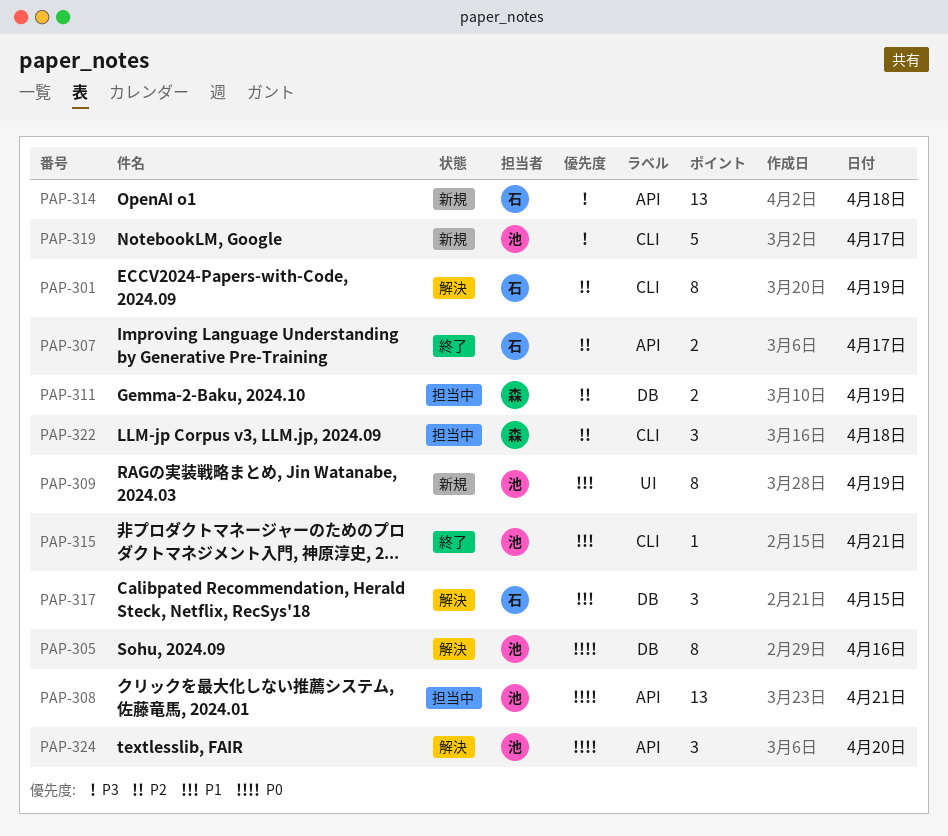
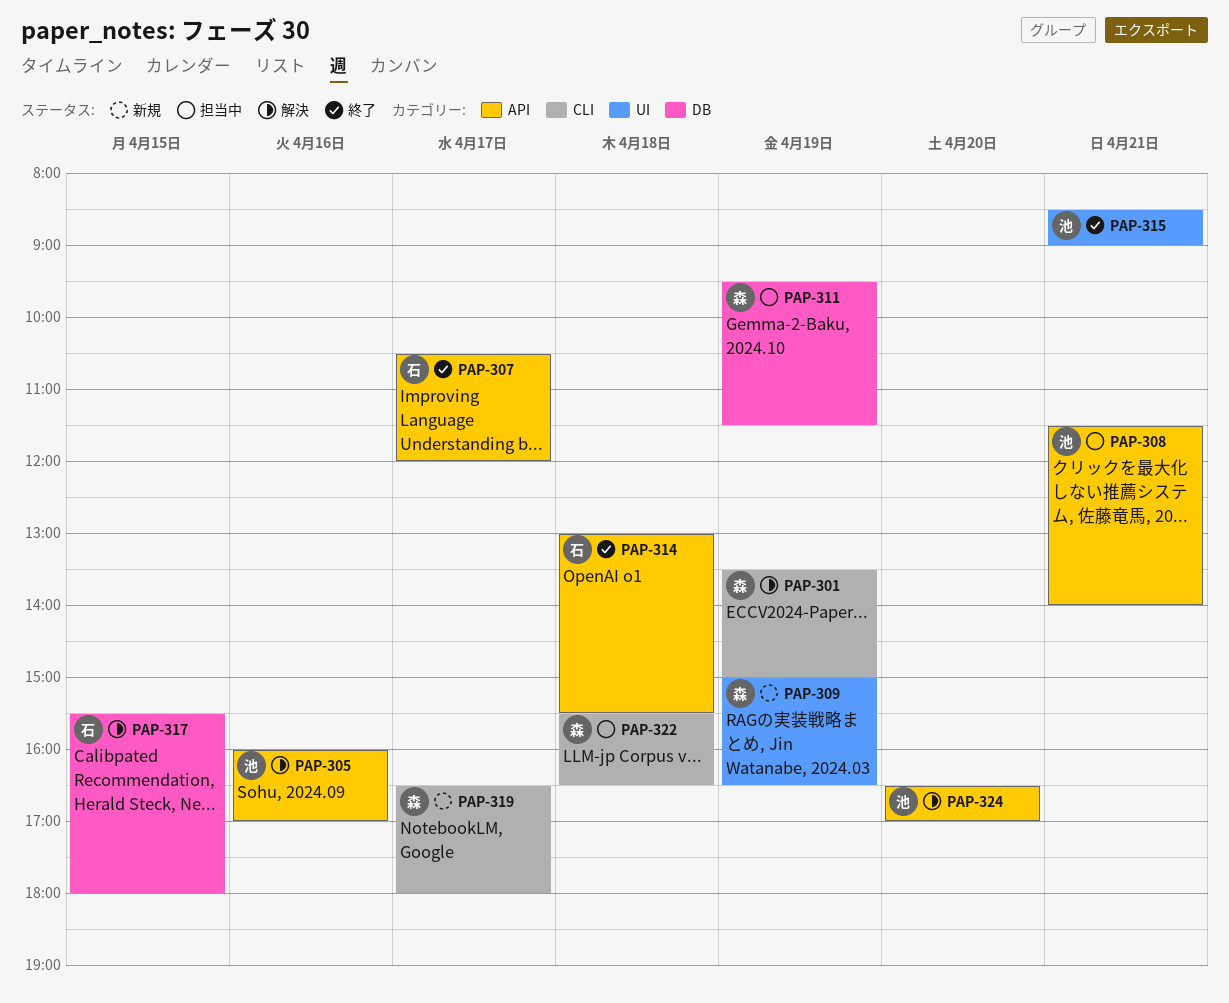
PAP-301, owner: 石 -> 森
PAP-305, label: DB -> API
PAP-309, owner: 池 -> 森
PAP-314, status: 新規 -> 終了
PAP-315, label: CLI -> UI
PAP-319, owner: 池 -> 森

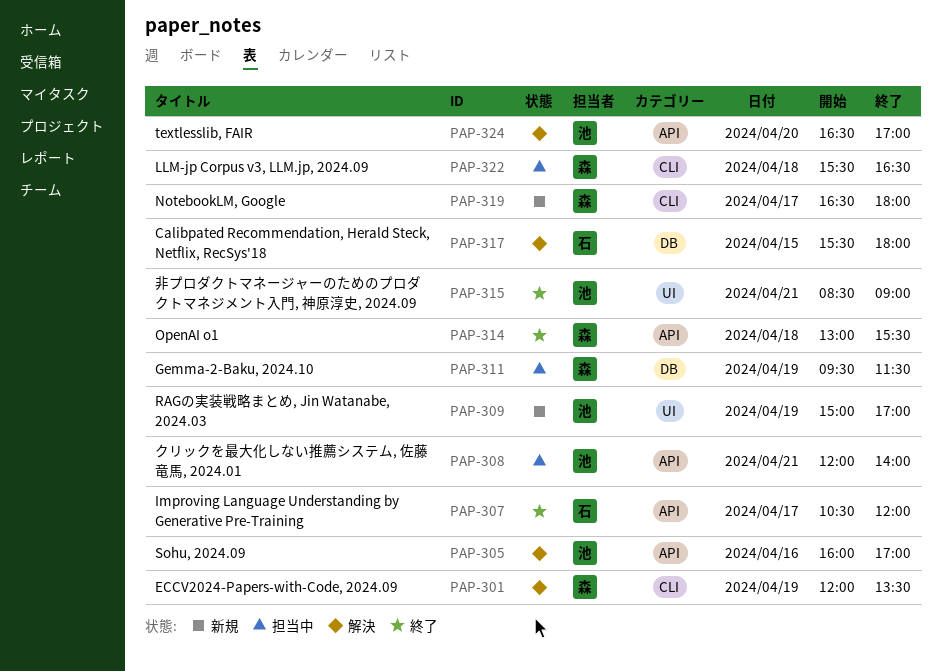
PAP-301, begins: 13:30 -> 12:00
PAP-301, ends: 15:00 -> 13:30
PAP-308, begins: 11:30 -> 12:00
PAP-309, owner: 森 -> 池
PAP-309, ends: 16:30 -> 17:00
PAP-314, owner: 石 -> 森

